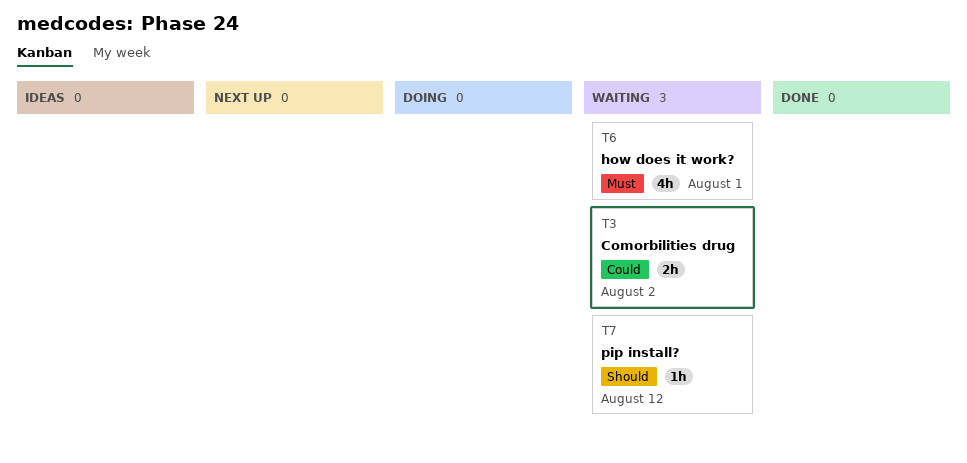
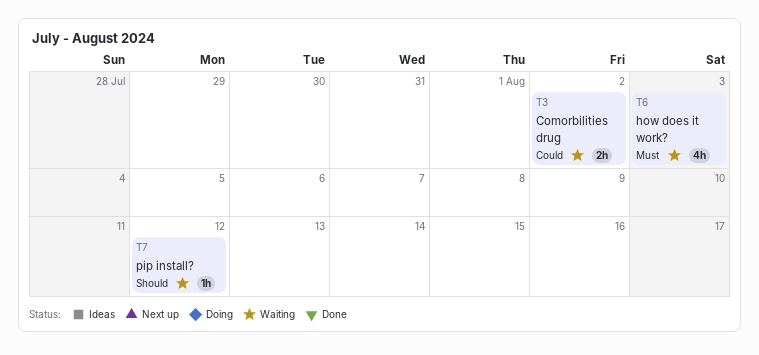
T6, due: Aug 1 -> Aug 3

